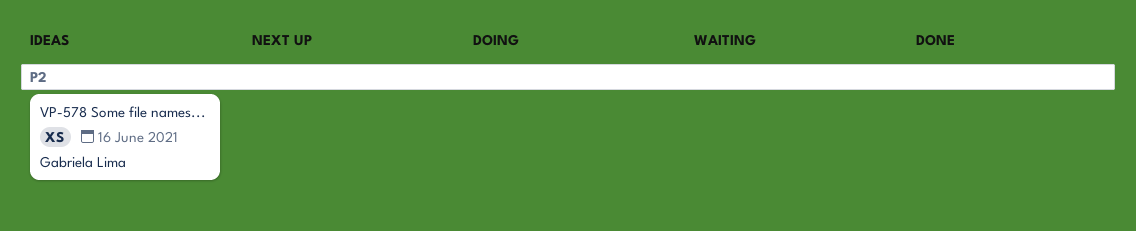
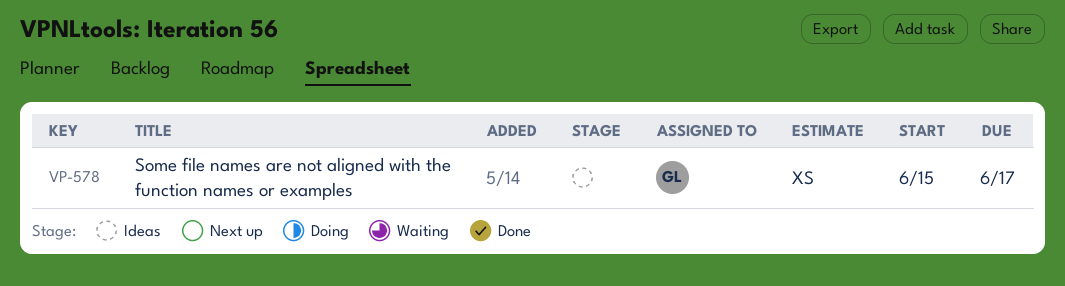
VP-578, due: Jun 16 -> Jun 17

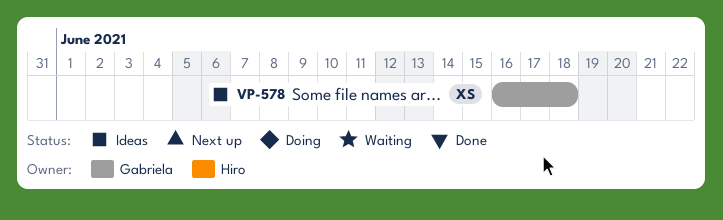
VP-578, start: Jun 15 -> Jun 16
VP-578, due: Jun 17 -> Jun 18

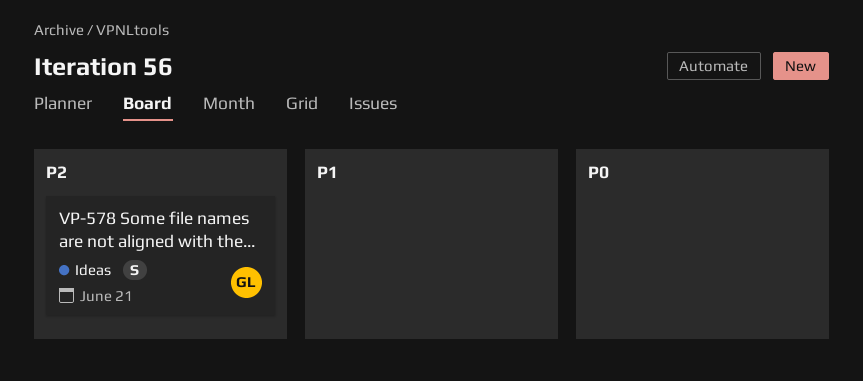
VP-578, estimate: XS -> S
VP-578, due: Jun 18 -> Jun 21

